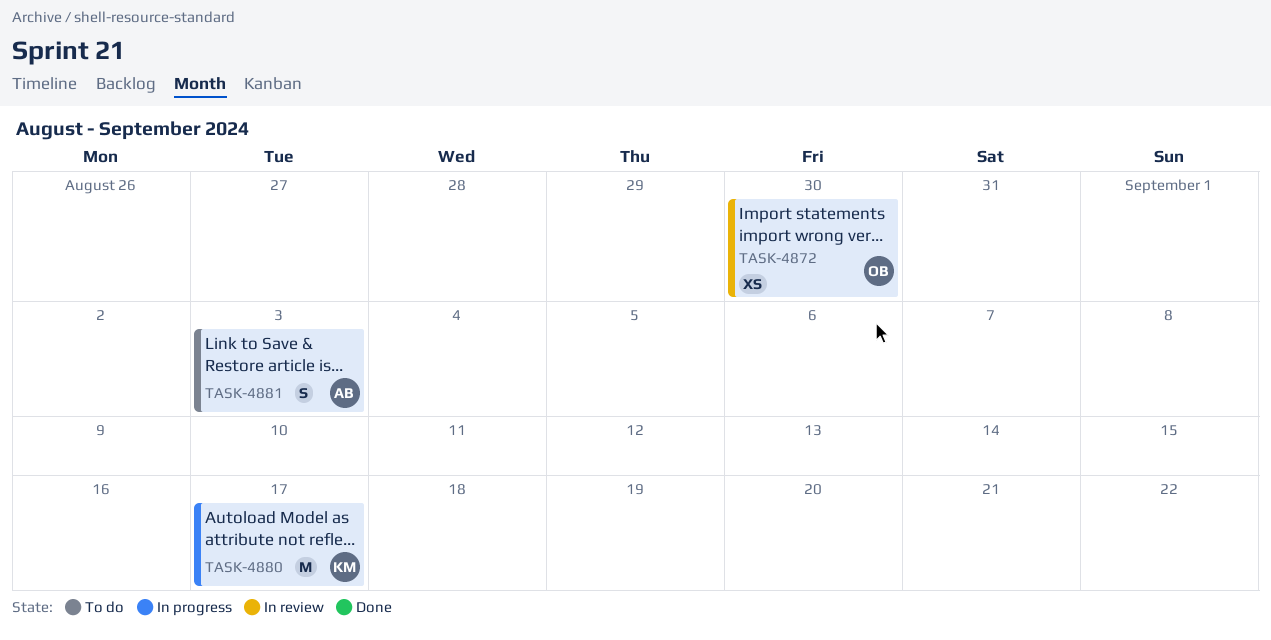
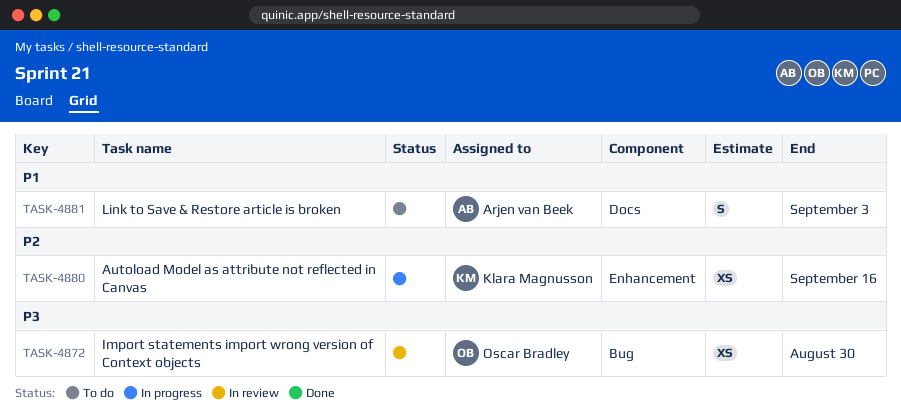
TASK-4880, estimate: M -> XS
TASK-4880, due: Sep 17 -> Sep 16

